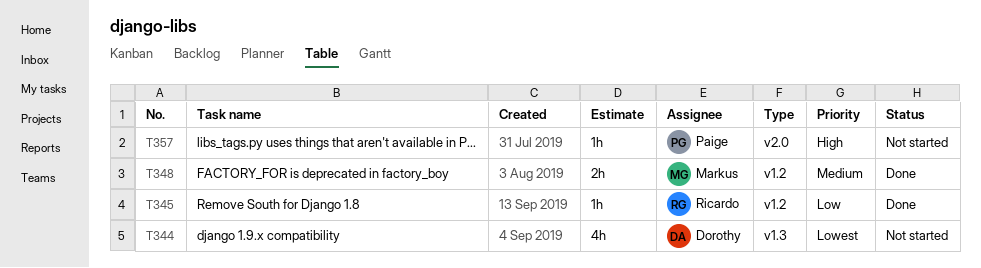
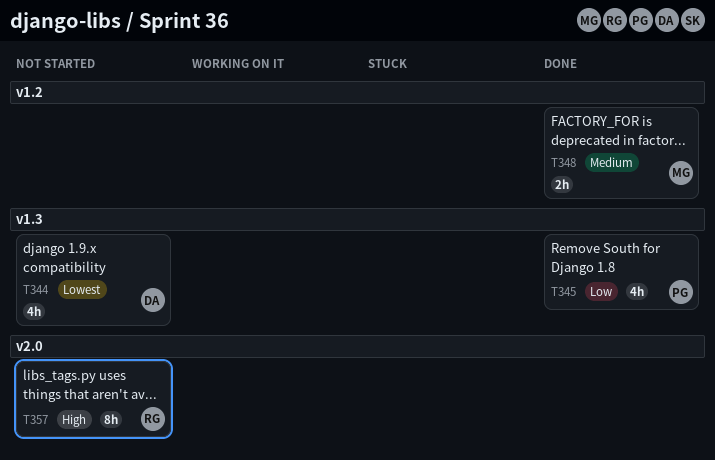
T345, owner: Ricardo -> Paige
T345, label: v1.2 -> v1.3
T345, estimate: 1h -> 4h
T357, owner: Paige -> Ricardo
T357, estimate: 1h -> 8h

